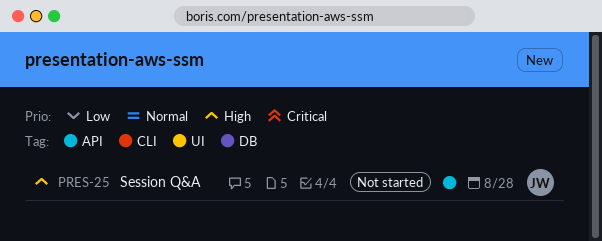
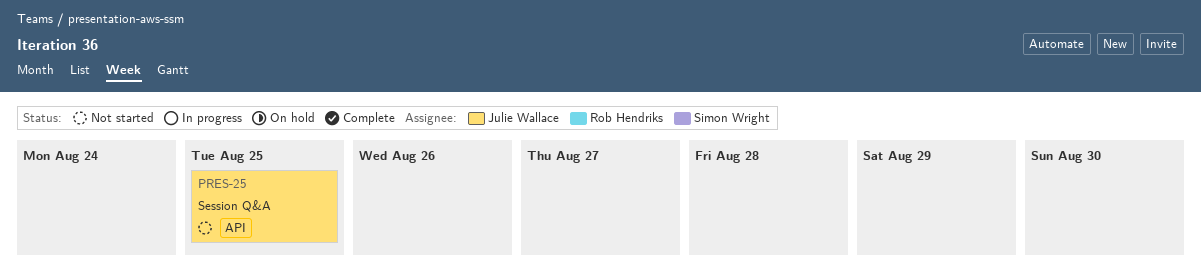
PRES-25, due: Aug 28 -> Aug 25

